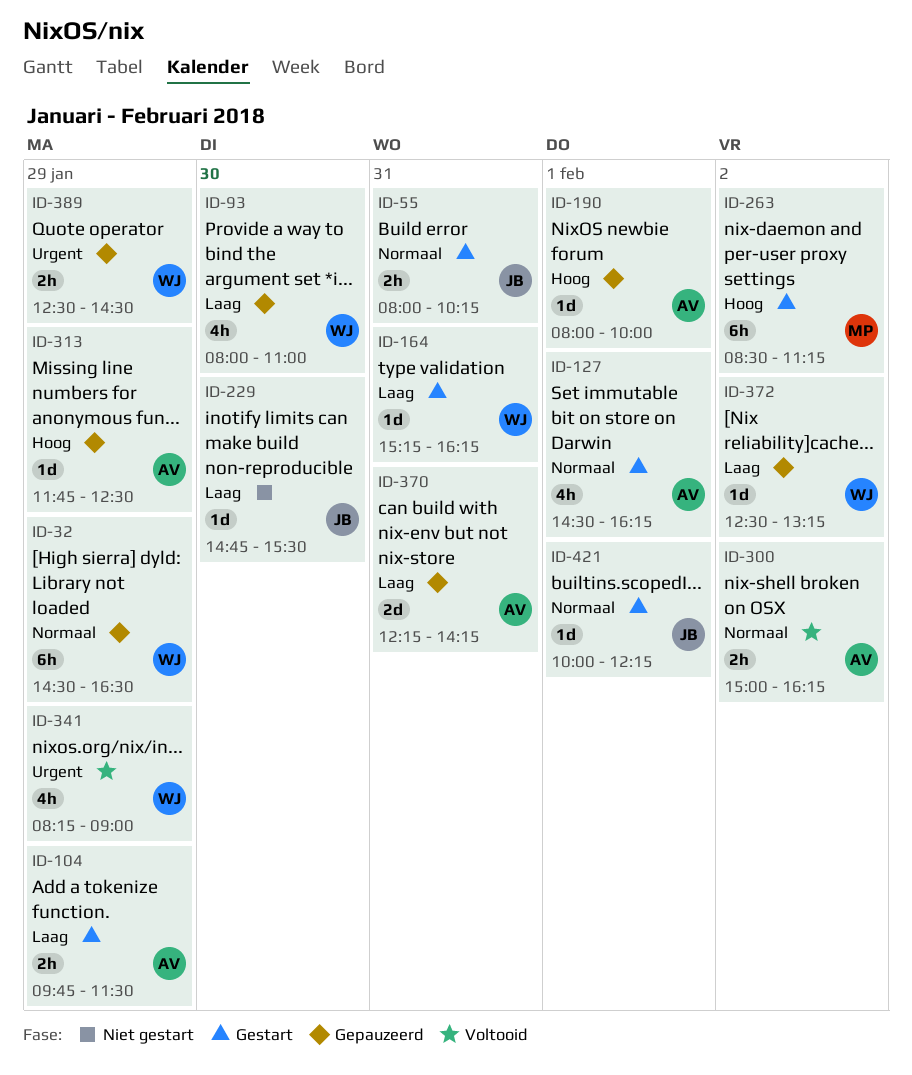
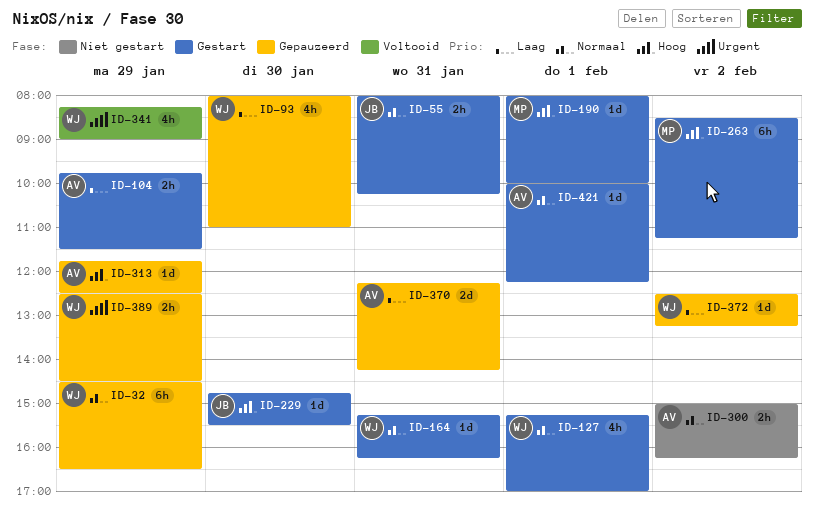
ID-127, owner: AV -> WJ
ID-127, begins: 14:30 -> 15:15
ID-127, ends: 16:15 -> 17:00
ID-164, priority: Laag -> Normaal
ID-190, status: Gepauzeerd -> Gestart
ID-190, owner: AV -> MP
ID-229, status: Niet gestart -> Gestart
ID-229, priority: Laag -> Hoog
ID-300, status: Voltooid -> Niet gestart
ID-421, owner: JB -> AV

